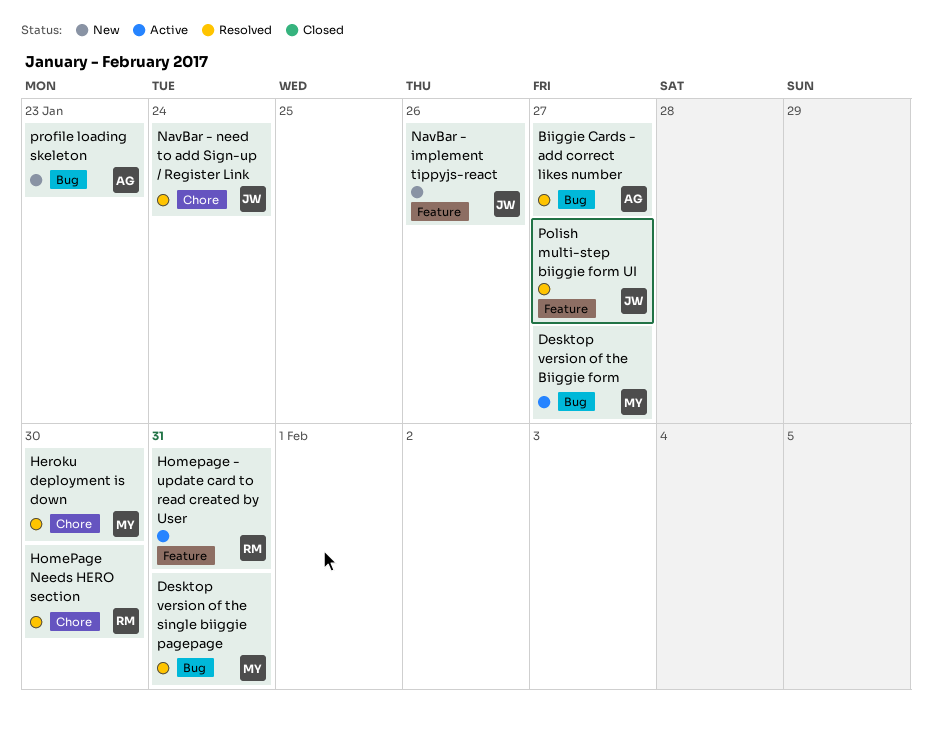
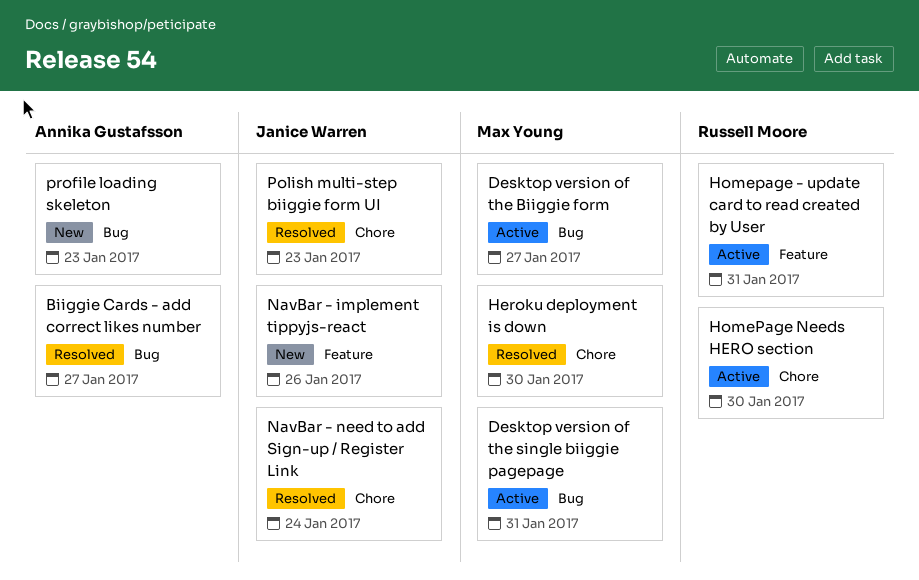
Desktop version of the single biiggie pagepage, status: Resolved -> Active
HomePage Needs HERO section, status: Resolved -> Active
Polish multi-step biiggie form UI, label: Feature -> Chore
Polish multi-step biiggie form UI, due: Jan 27 -> Jan 23

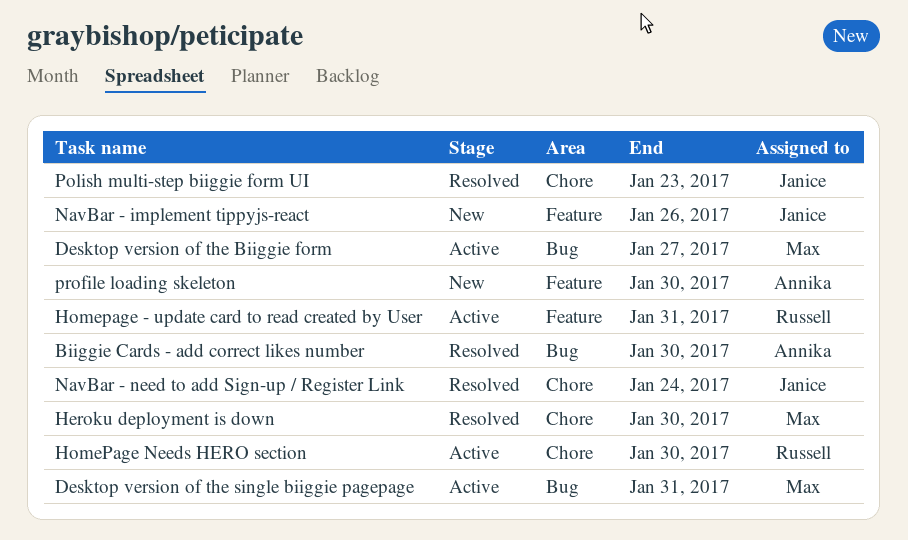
Biiggie Cards - add correct likes number, due: Jan 27 -> Jan 30
profile loading skeleton, label: Bug -> Feature
profile loading skeleton, due: Jan 23 -> Jan 30

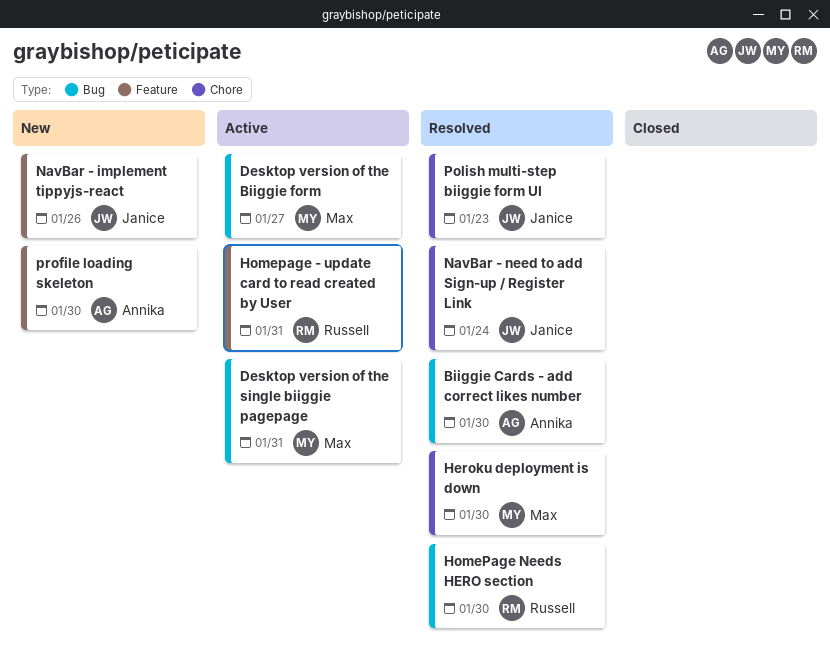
HomePage Needs HERO section, status: Active -> Resolved
HomePage Needs HERO section, label: Chore -> Bug

